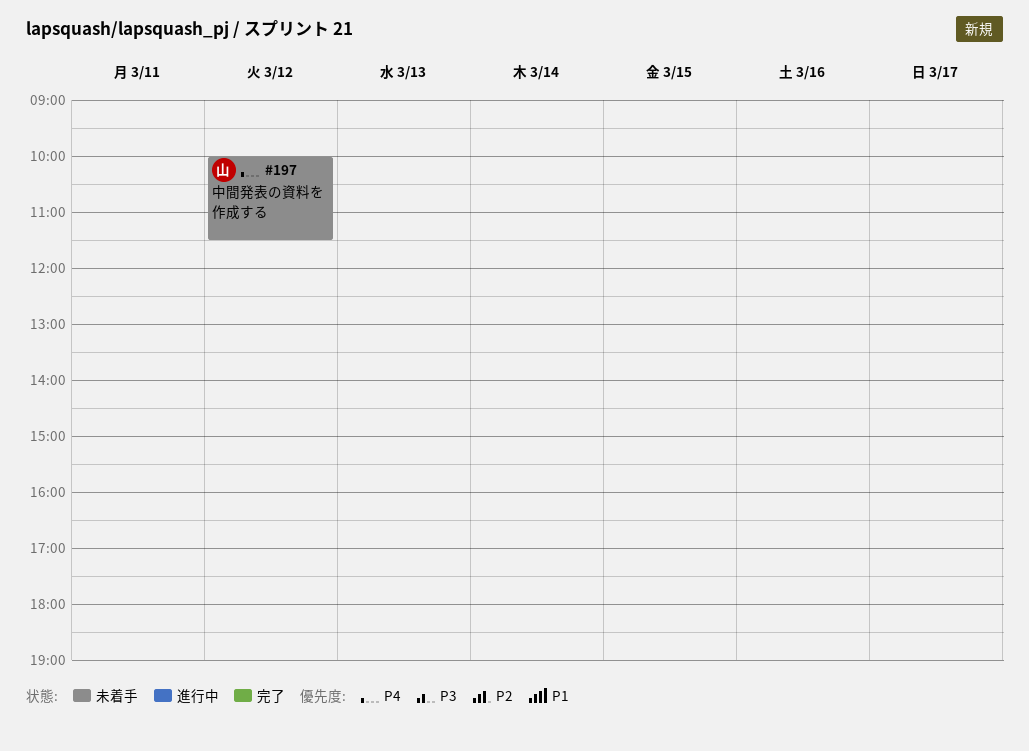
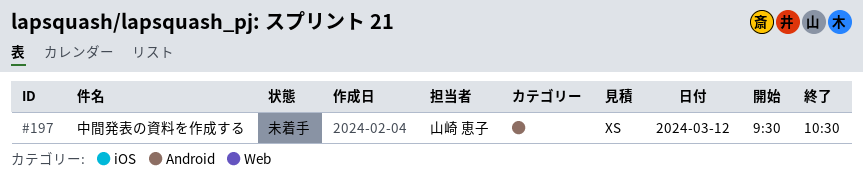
#197, begins: 10:00 -> 09:30
#197, ends: 11:30 -> 10:30

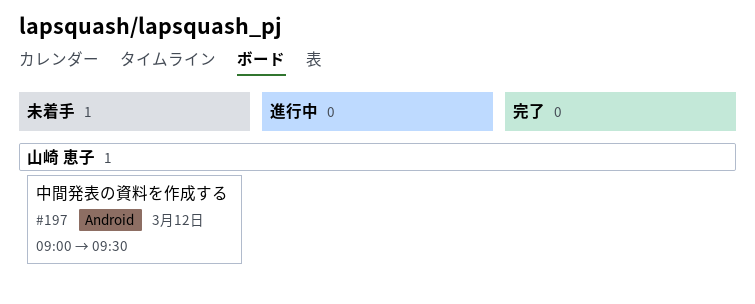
#197, begins: 09:30 -> 09:00
#197, ends: 10:30 -> 09:30

